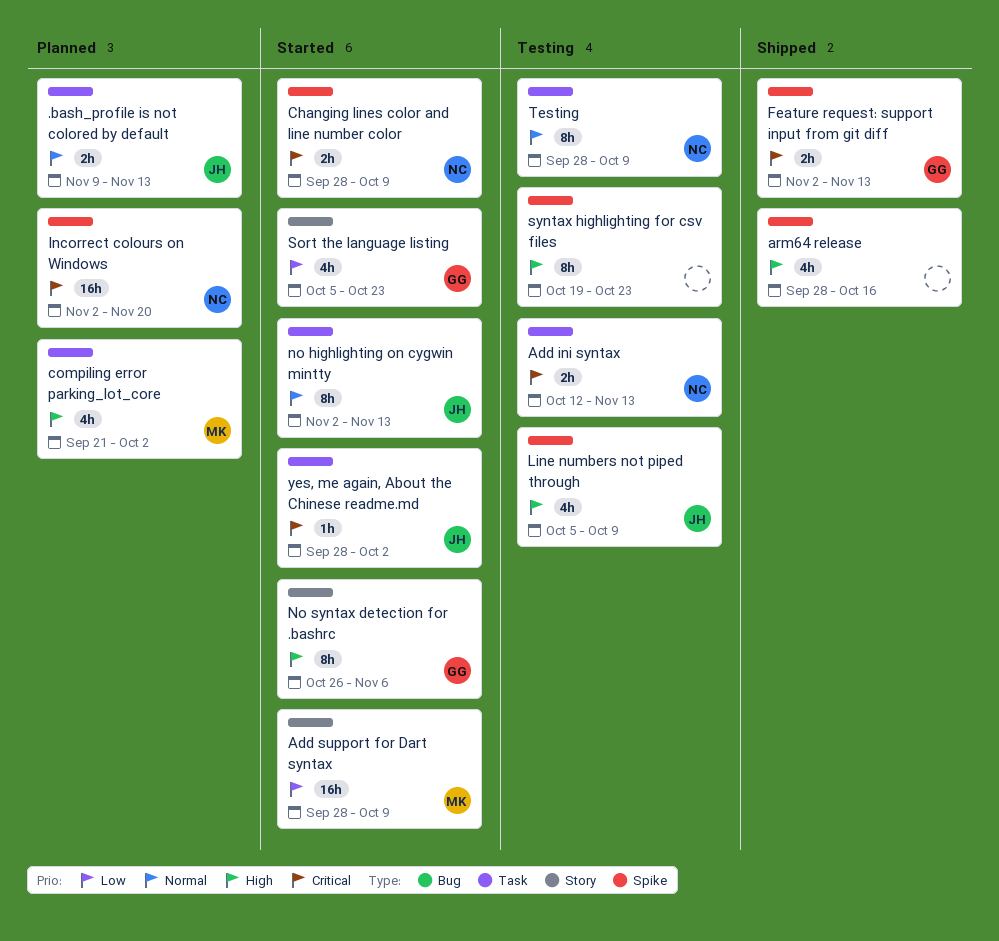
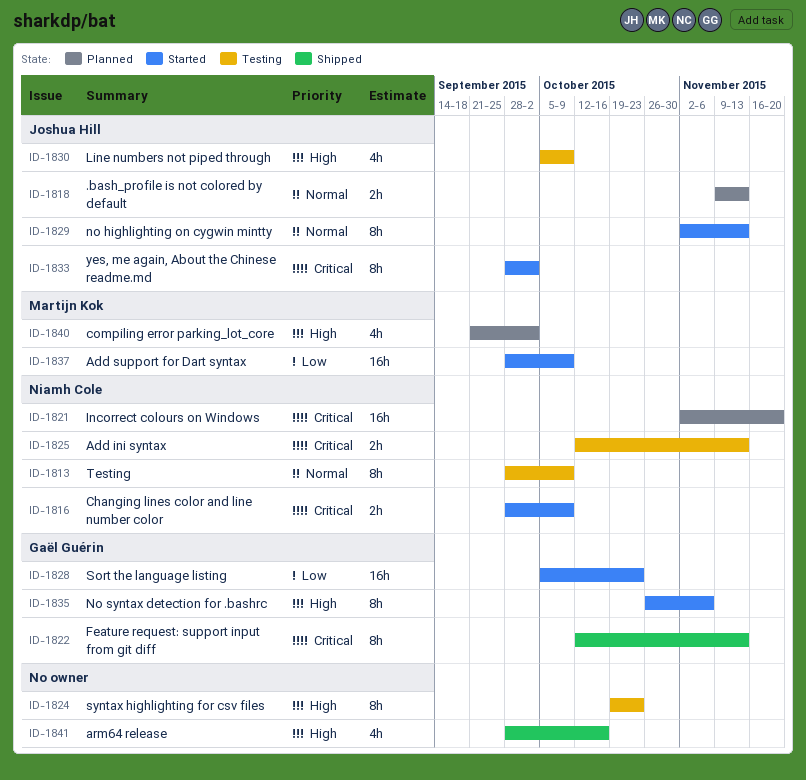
Feature request: support input from git diff, estimate: 2h -> 8h
Feature request: support input from git diff, start: Nov 2 -> Oct 12
Sort the language listing, estimate: 4h -> 16h
yes, me again, About the Chinese readme.md, estimate: 1h -> 8h

